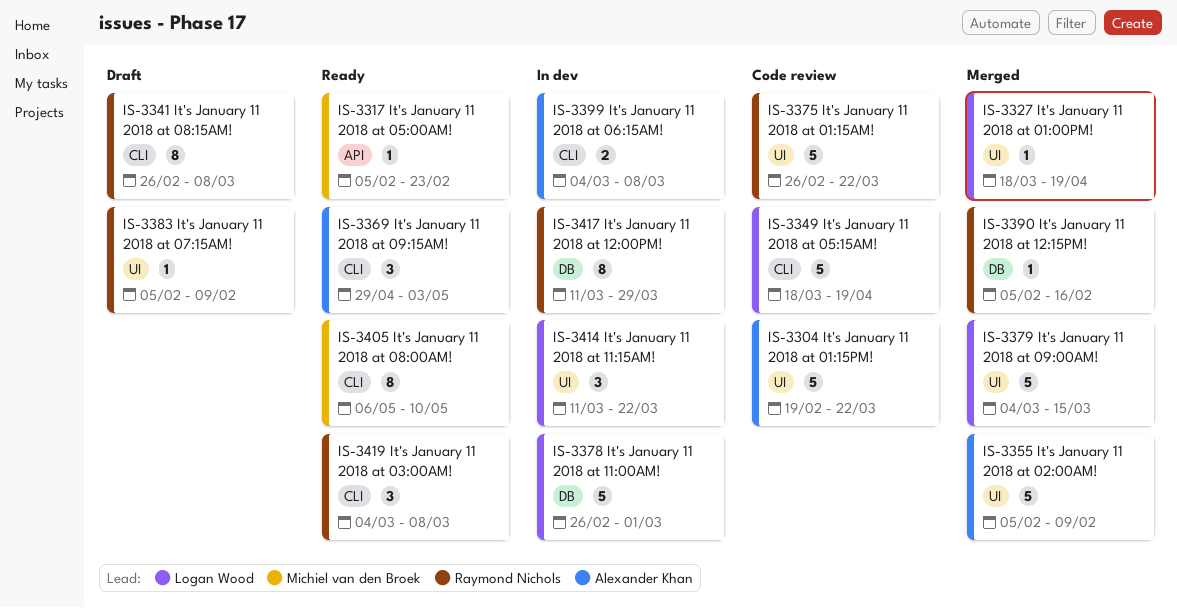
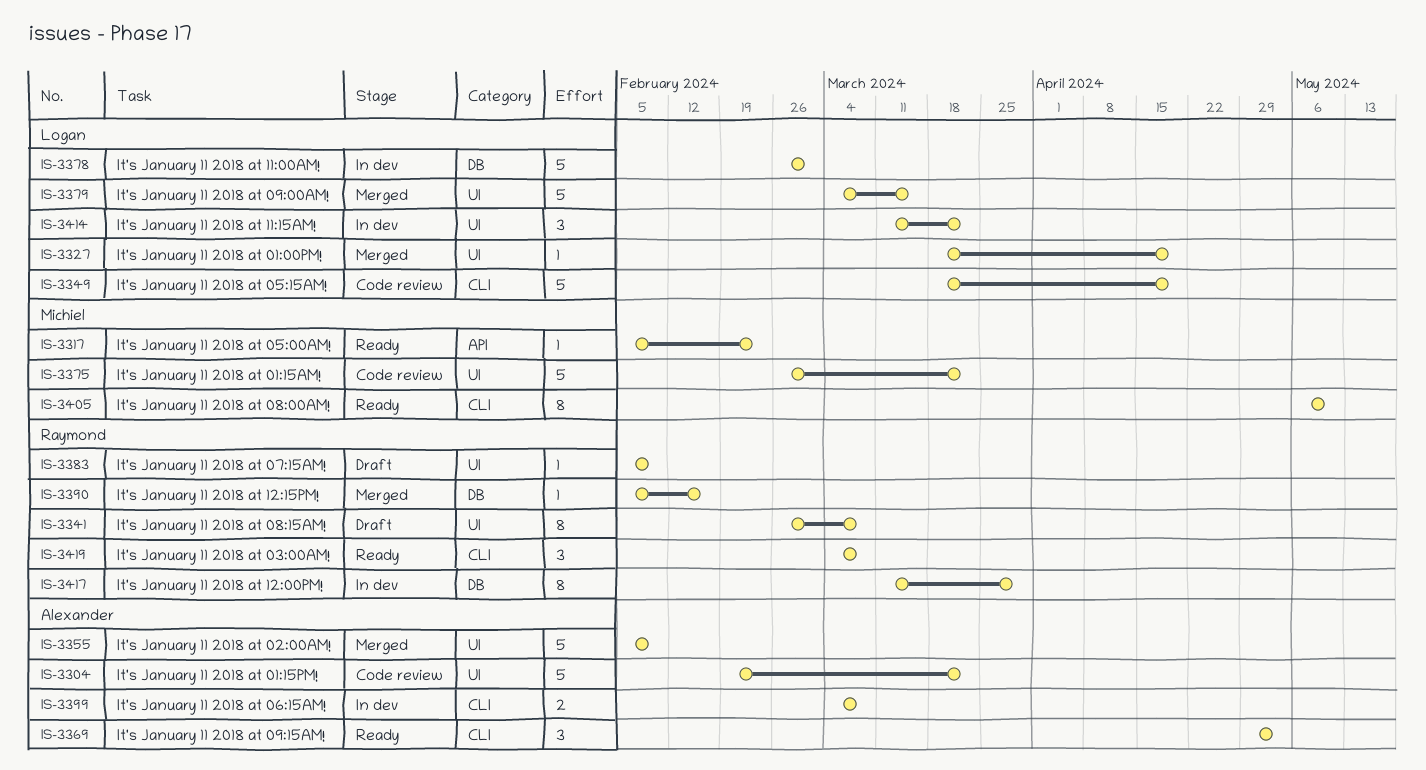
IS-3341, label: CLI -> UI
IS-3375, owner: Raymond Nichols -> Michiel van den Broek

